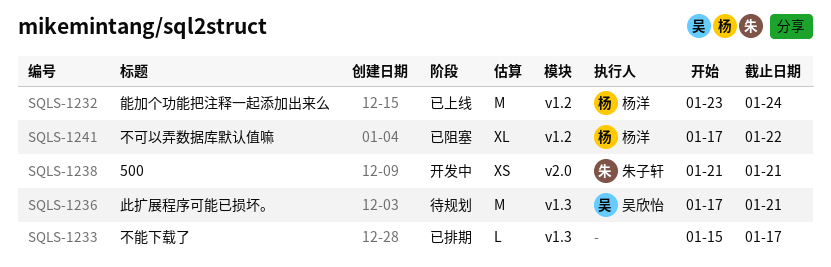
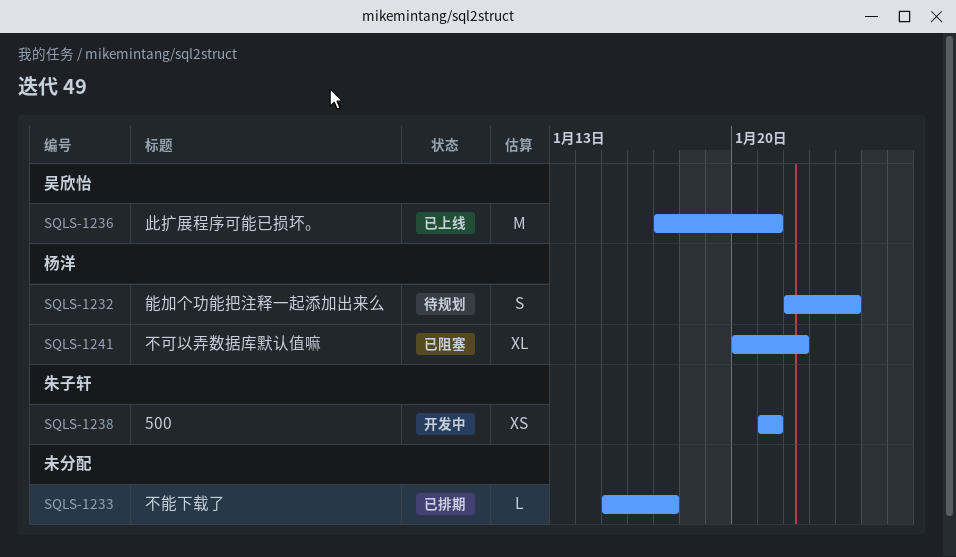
SQLS-1232, status: 已上线 -> 待规划
SQLS-1232, estimate: M -> S
SQLS-1232, start: Jan 23 -> Jan 22
SQLS-1236, status: 待规划 -> 已上线
SQLS-1241, start: Jan 17 -> Jan 20

